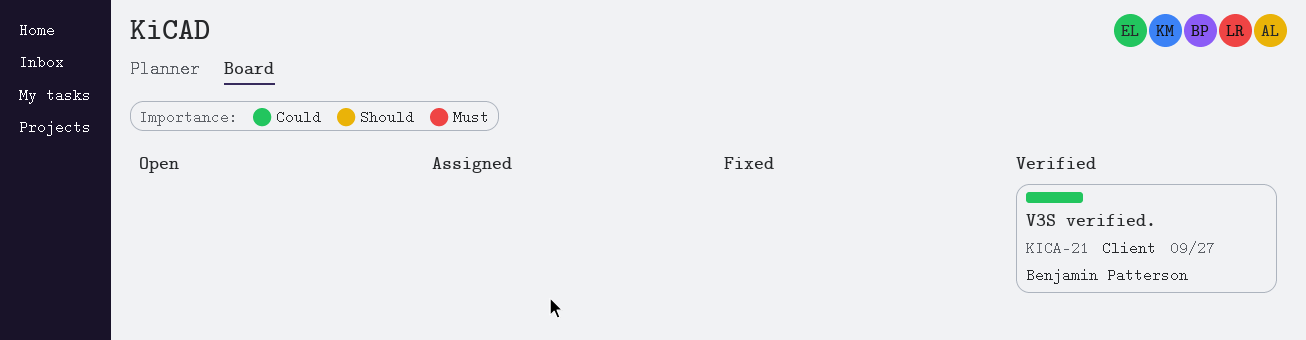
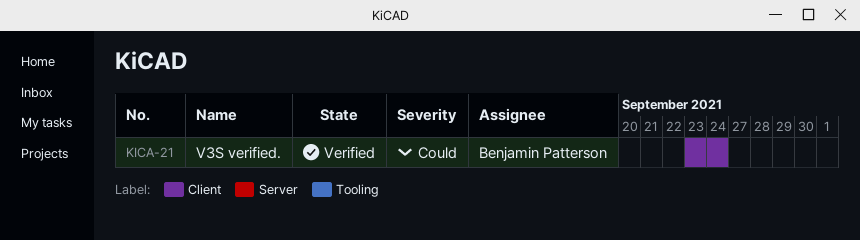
KICA-21, due: Sep 27 -> Sep 24

